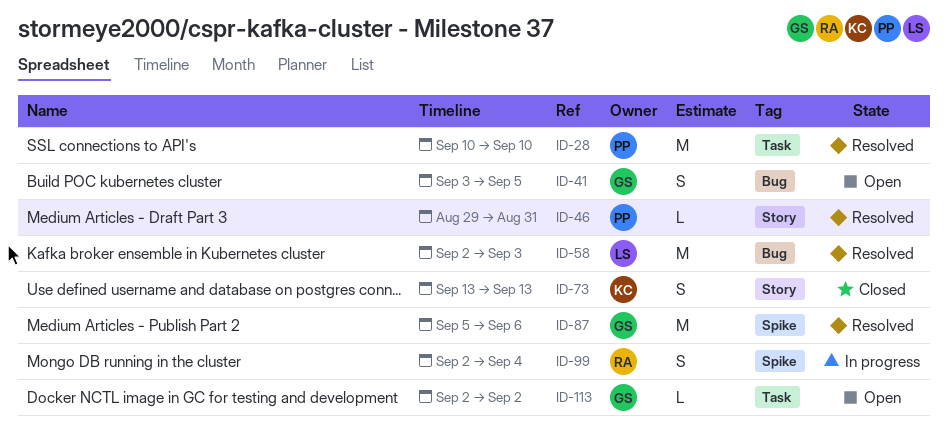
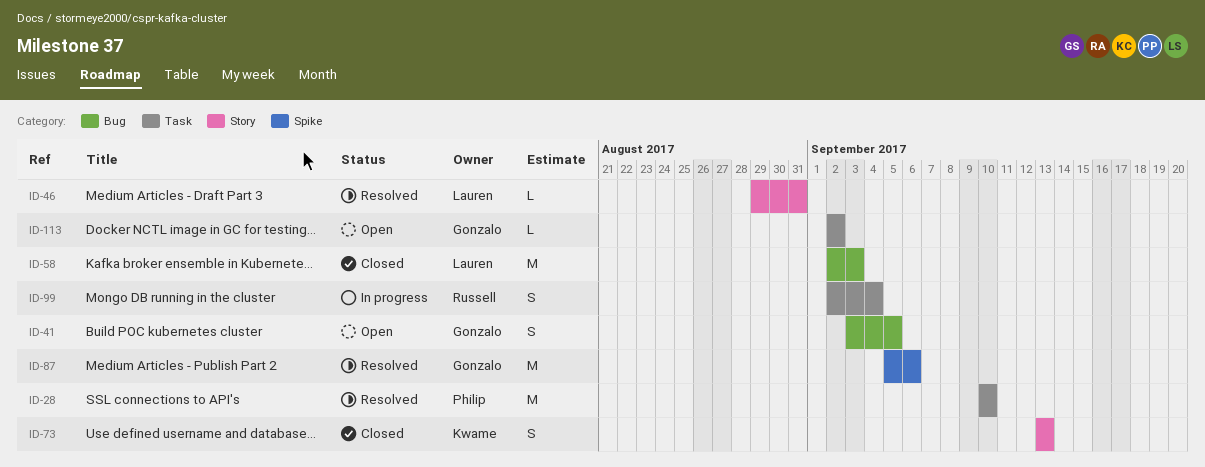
ID-46, owner: Philip -> Lauren
ID-58, status: Resolved -> Closed
ID-99, label: Spike -> Task

